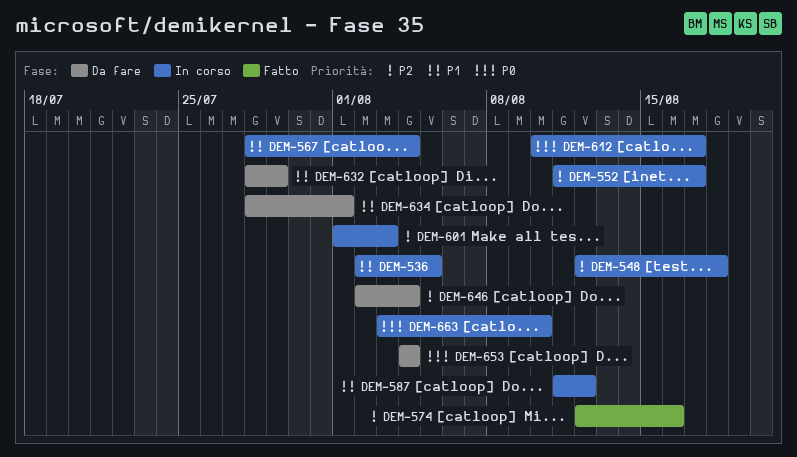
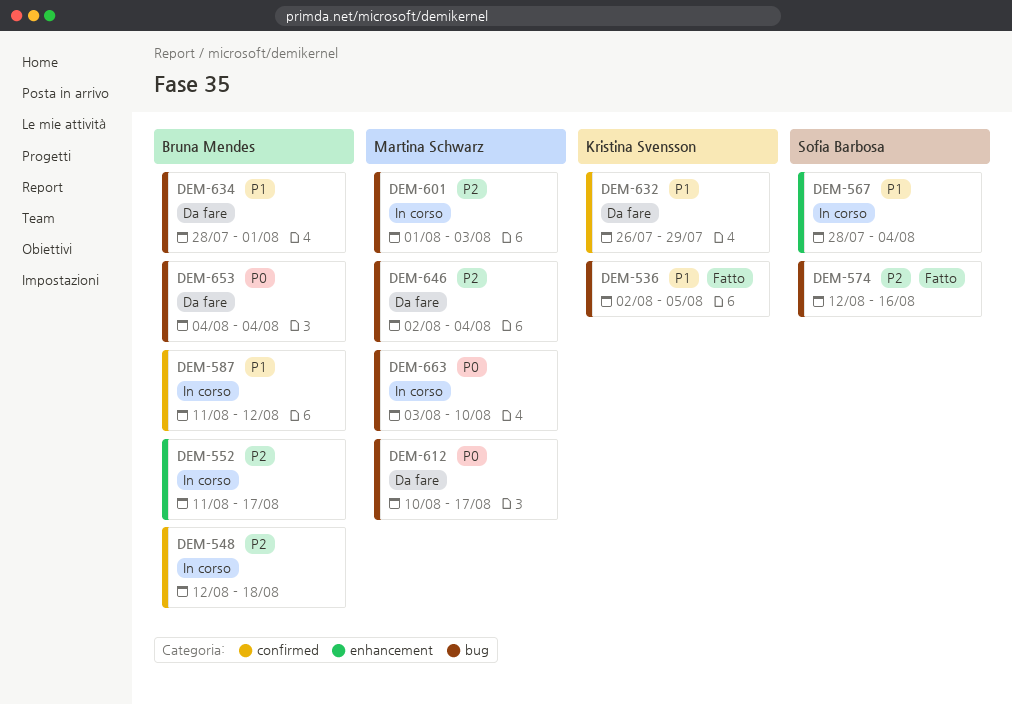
DEM-536, status: In corso -> Fatto
DEM-612, status: In corso -> Da fare
DEM-632, start: Jul 28 -> Jul 26

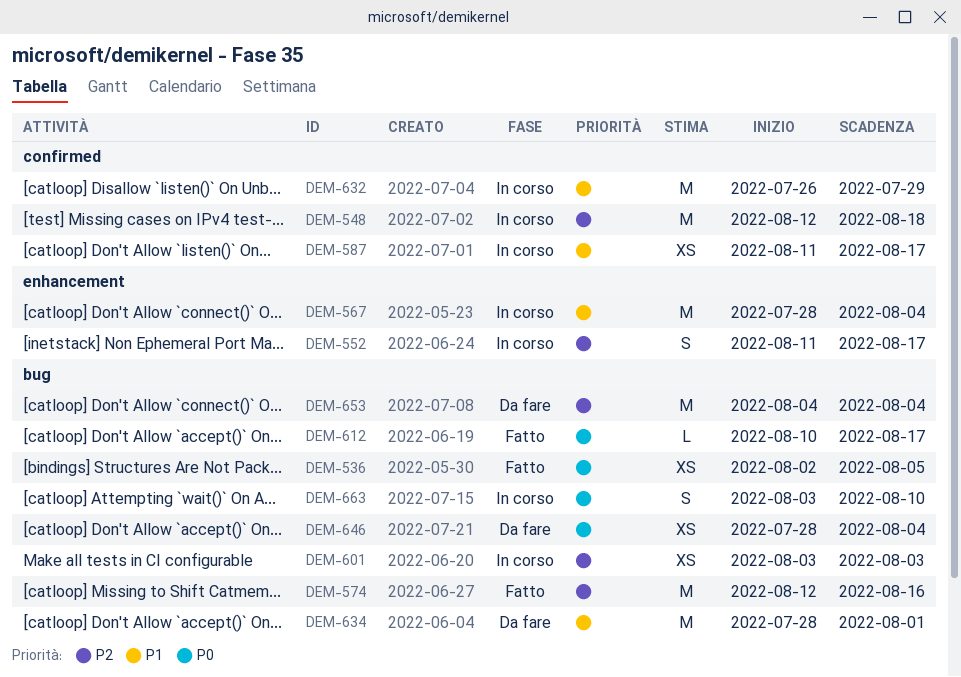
DEM-536, priority: P1 -> P0
DEM-587, due: Aug 12 -> Aug 17
DEM-601, start: Aug 1 -> Aug 3
DEM-612, status: Da fare -> Fatto
DEM-632, status: Da fare -> In corso
DEM-646, priority: P2 -> P0
DEM-646, start: Aug 2 -> Jul 28
DEM-653, priority: P0 -> P2

